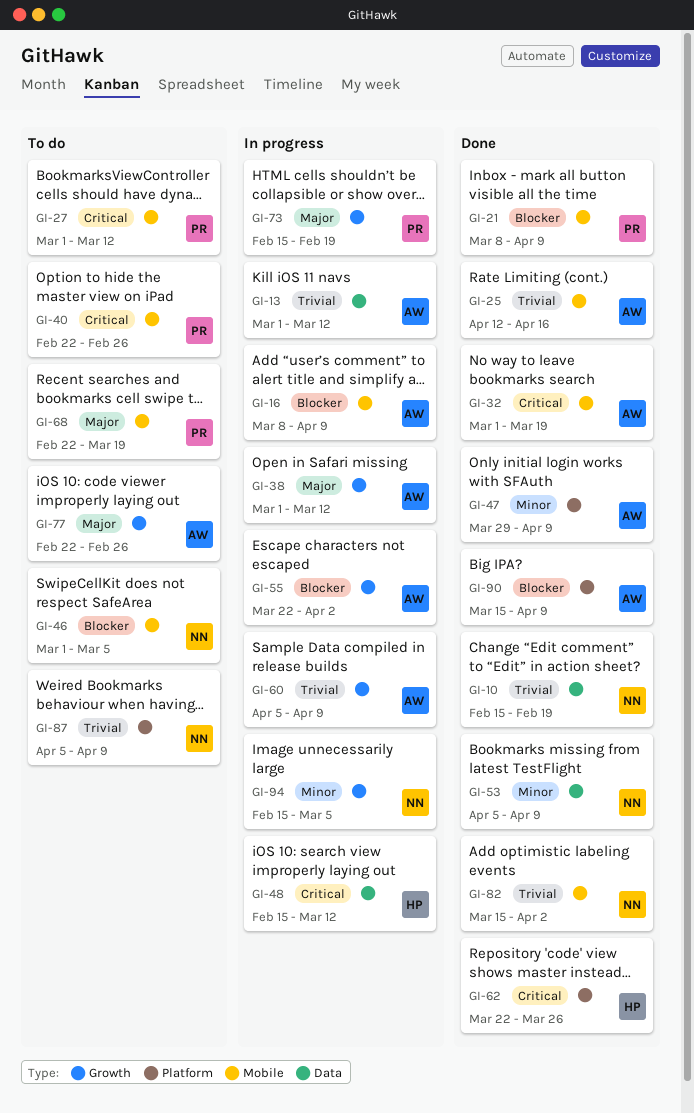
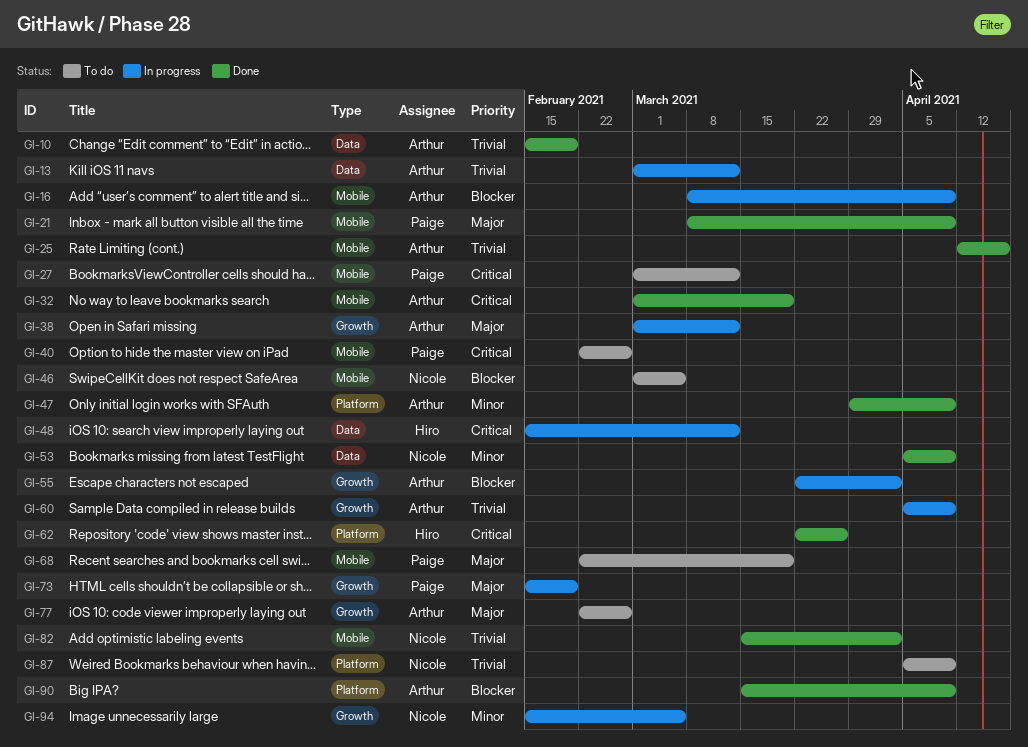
GI-10, owner: Nicole -> Arthur
GI-21, priority: Blocker -> Major

